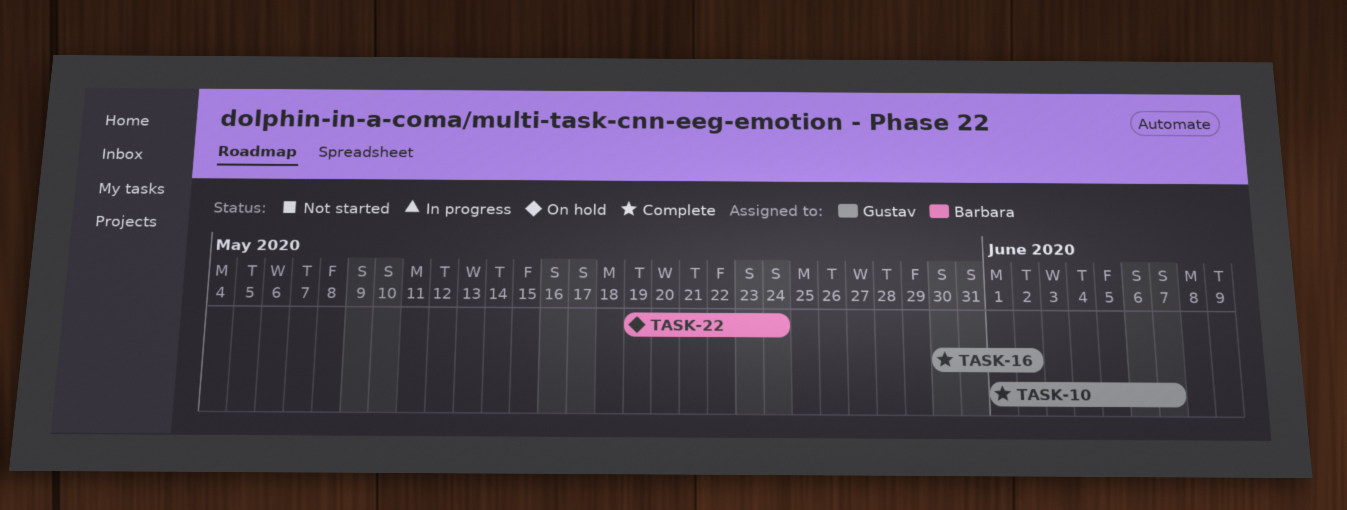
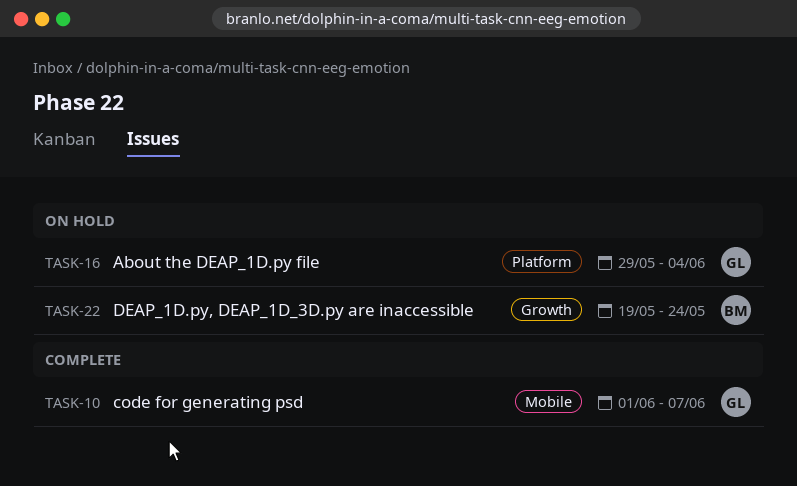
TASK-16, status: Complete -> On hold
TASK-16, start: May 30 -> May 29
TASK-16, due: Jun 2 -> Jun 4

